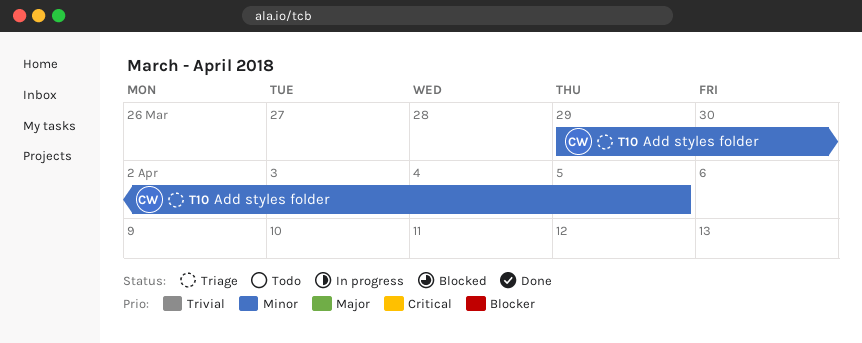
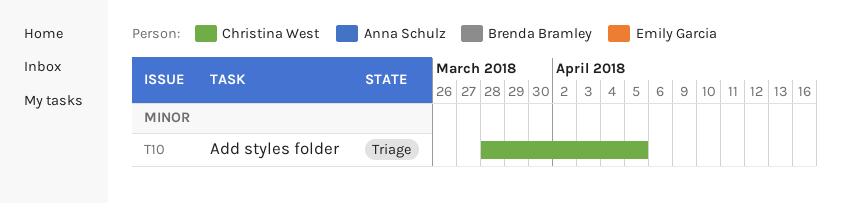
T10, start: Mar 29 -> Mar 28

